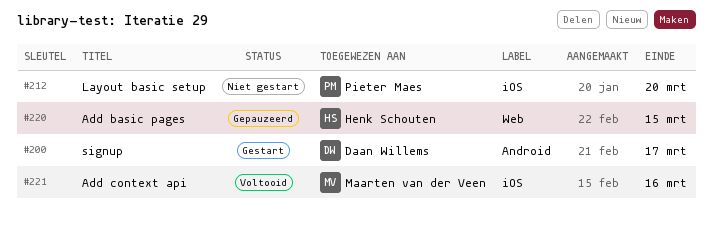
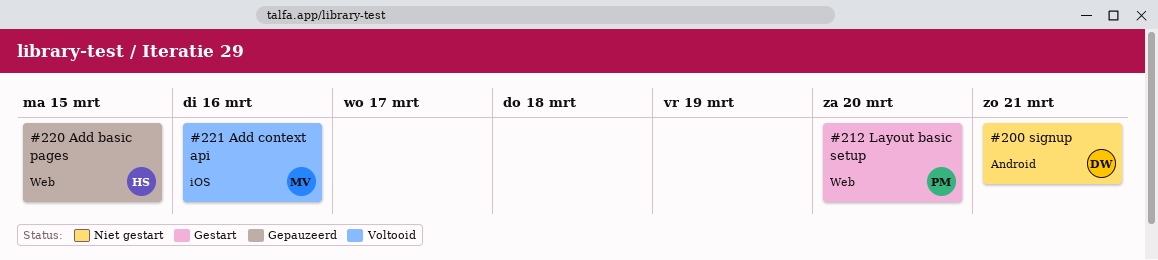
#200, status: Gestart -> Niet gestart
#200, due: Mar 17 -> Mar 21
#212, status: Niet gestart -> Gestart
#212, label: iOS -> Web

